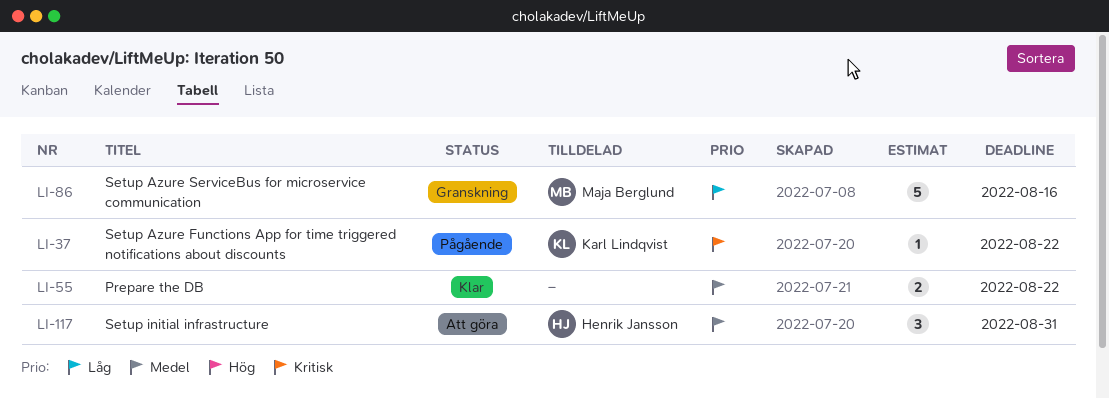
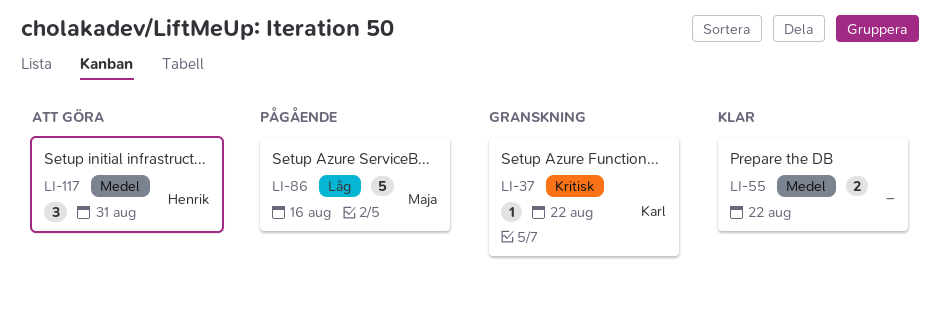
LI-37, status: Pågående -> Granskning
LI-86, status: Granskning -> Pågående

